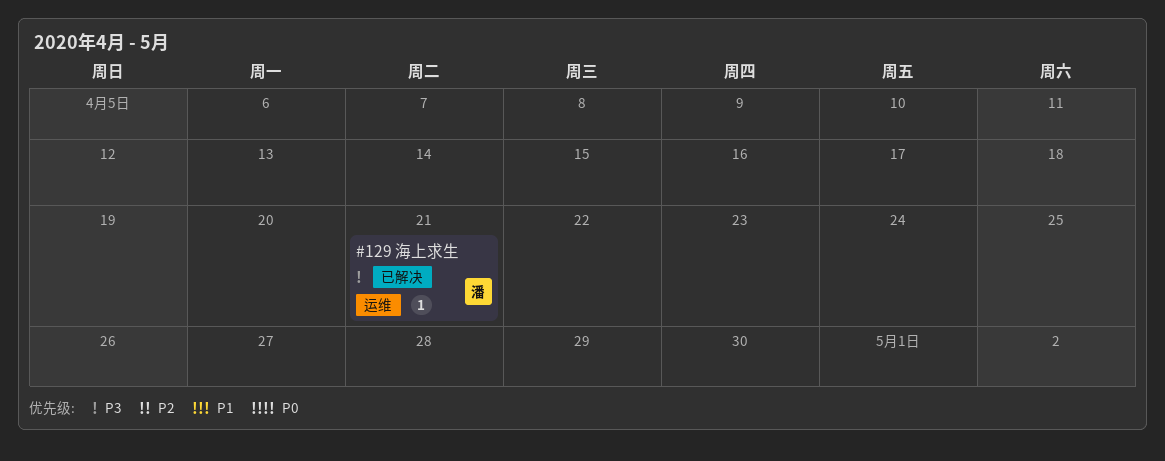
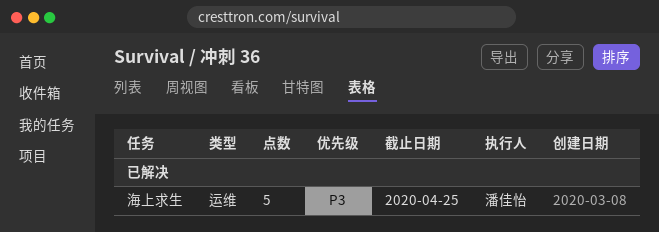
海上求生, estimate: 1 -> 5
海上求生, due: Apr 21 -> Apr 25

